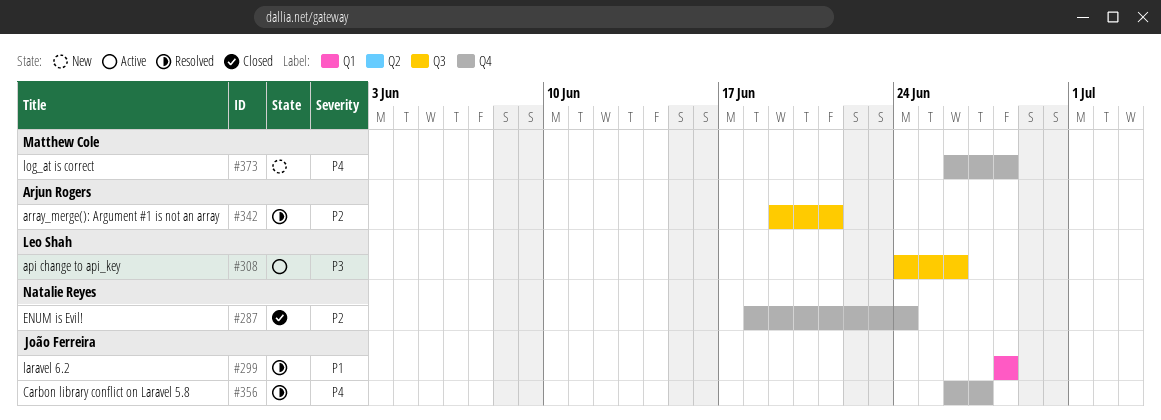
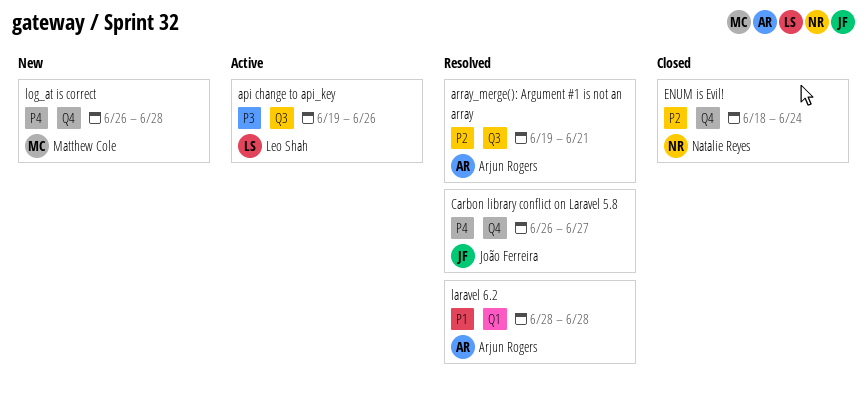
api change to api_key, start: Jun 24 -> Jun 19
laravel 6.2, owner: João Ferreira -> Arjun Rogers

